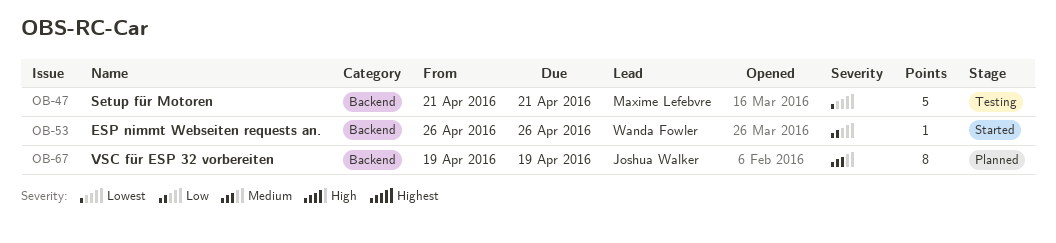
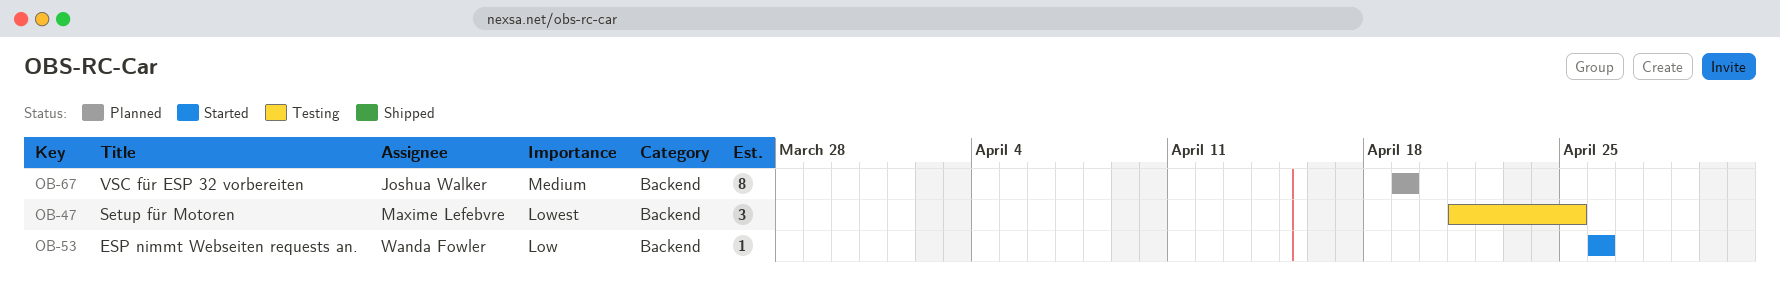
OB-47, estimate: 5 -> 3
OB-47, due: Apr 21 -> Apr 25

